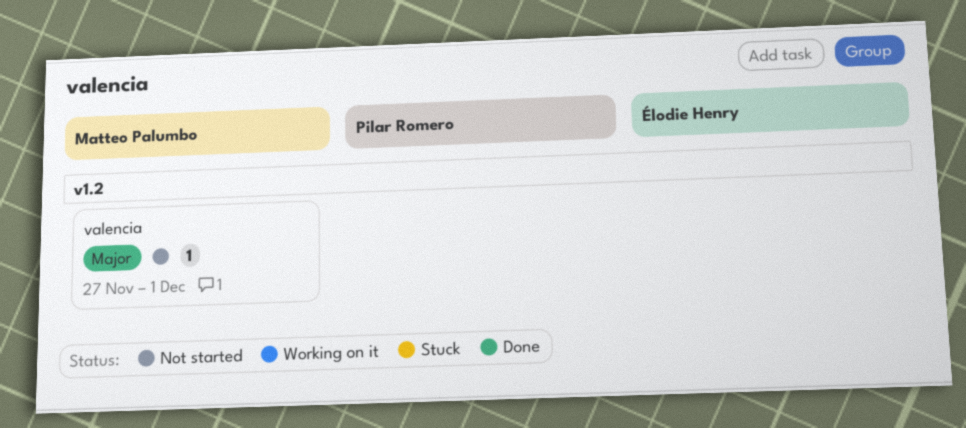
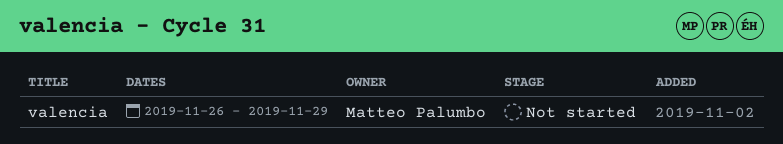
valencia, start: Nov 27 -> Nov 26
valencia, due: Dec 1 -> Nov 29

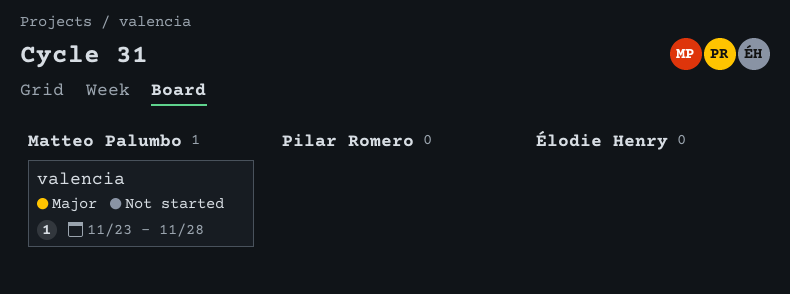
valencia, start: Nov 26 -> Nov 23
valencia, due: Nov 29 -> Nov 28

